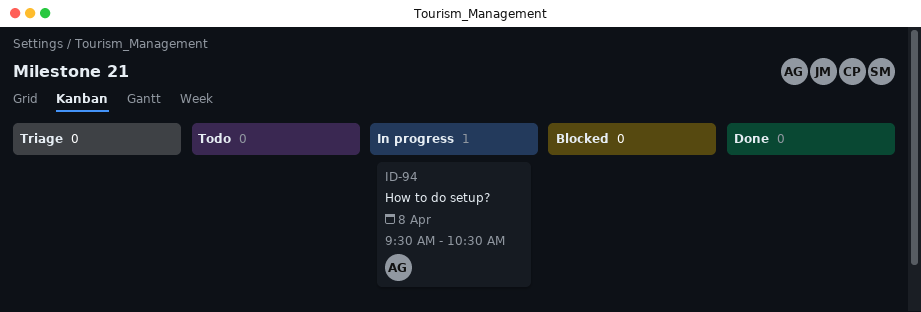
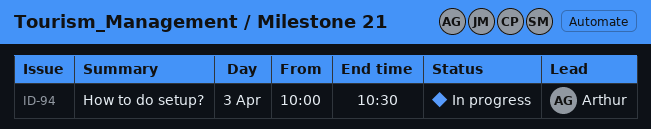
ID-94, day: Apr 8 -> Apr 3
ID-94, begins: 09:30 -> 10:00

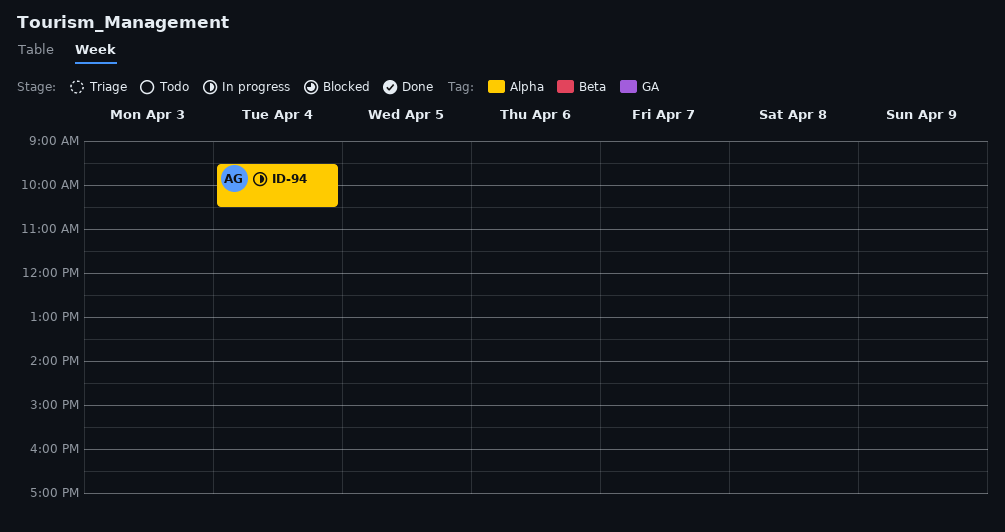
ID-94, day: Apr 3 -> Apr 4
ID-94, begins: 10:00 -> 09:30

